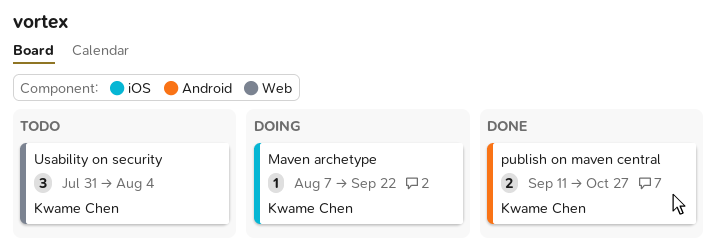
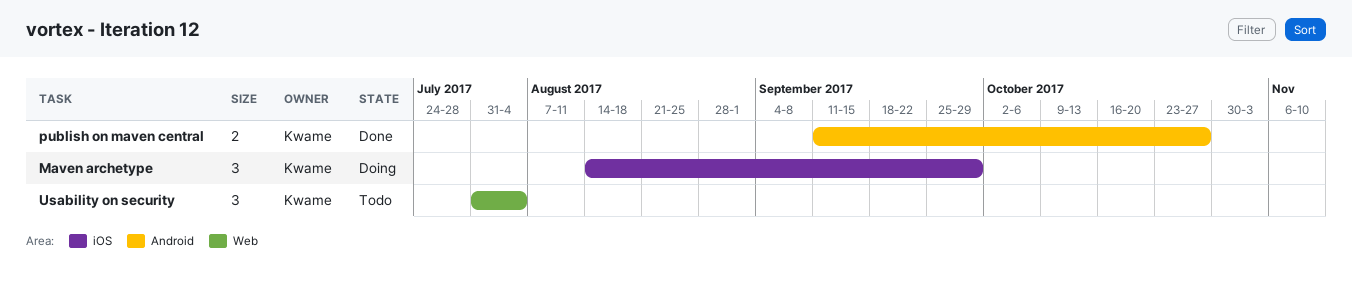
Maven archetype, estimate: 1 -> 3
Maven archetype, start: Aug 7 -> Aug 14
Maven archetype, due: Sep 22 -> Sep 29

